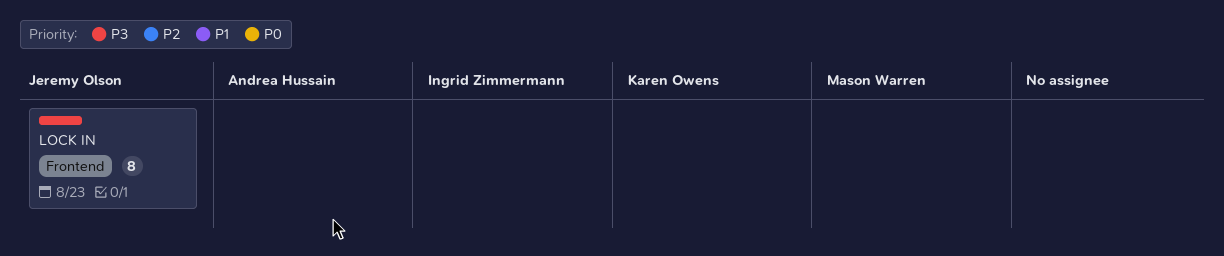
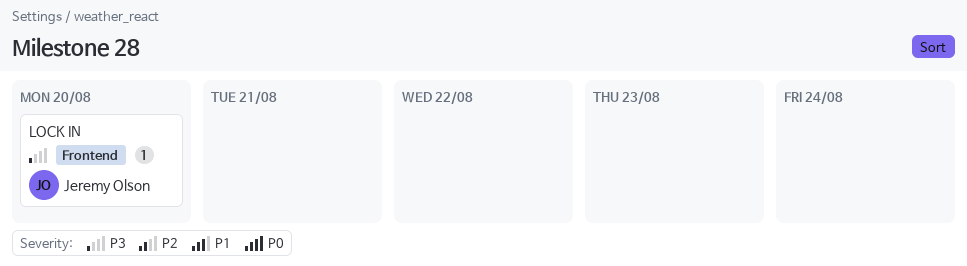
LOCK IN, estimate: 8 -> 1
LOCK IN, due: Aug 23 -> Aug 20

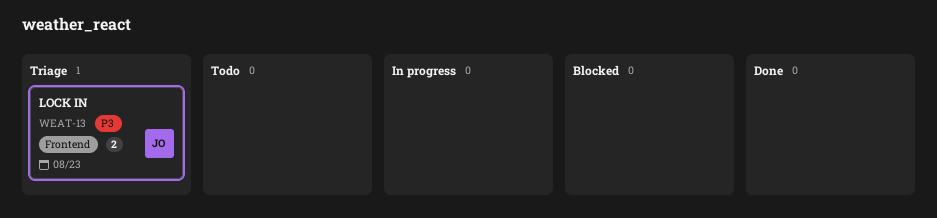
LOCK IN, estimate: 1 -> 2
LOCK IN, due: Aug 20 -> Aug 23

